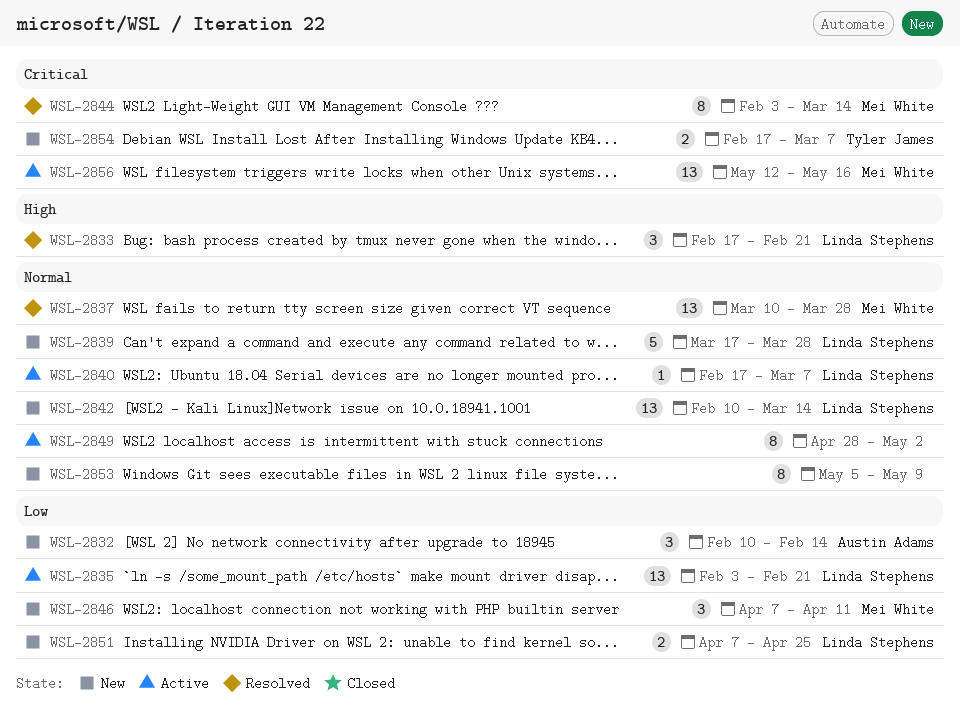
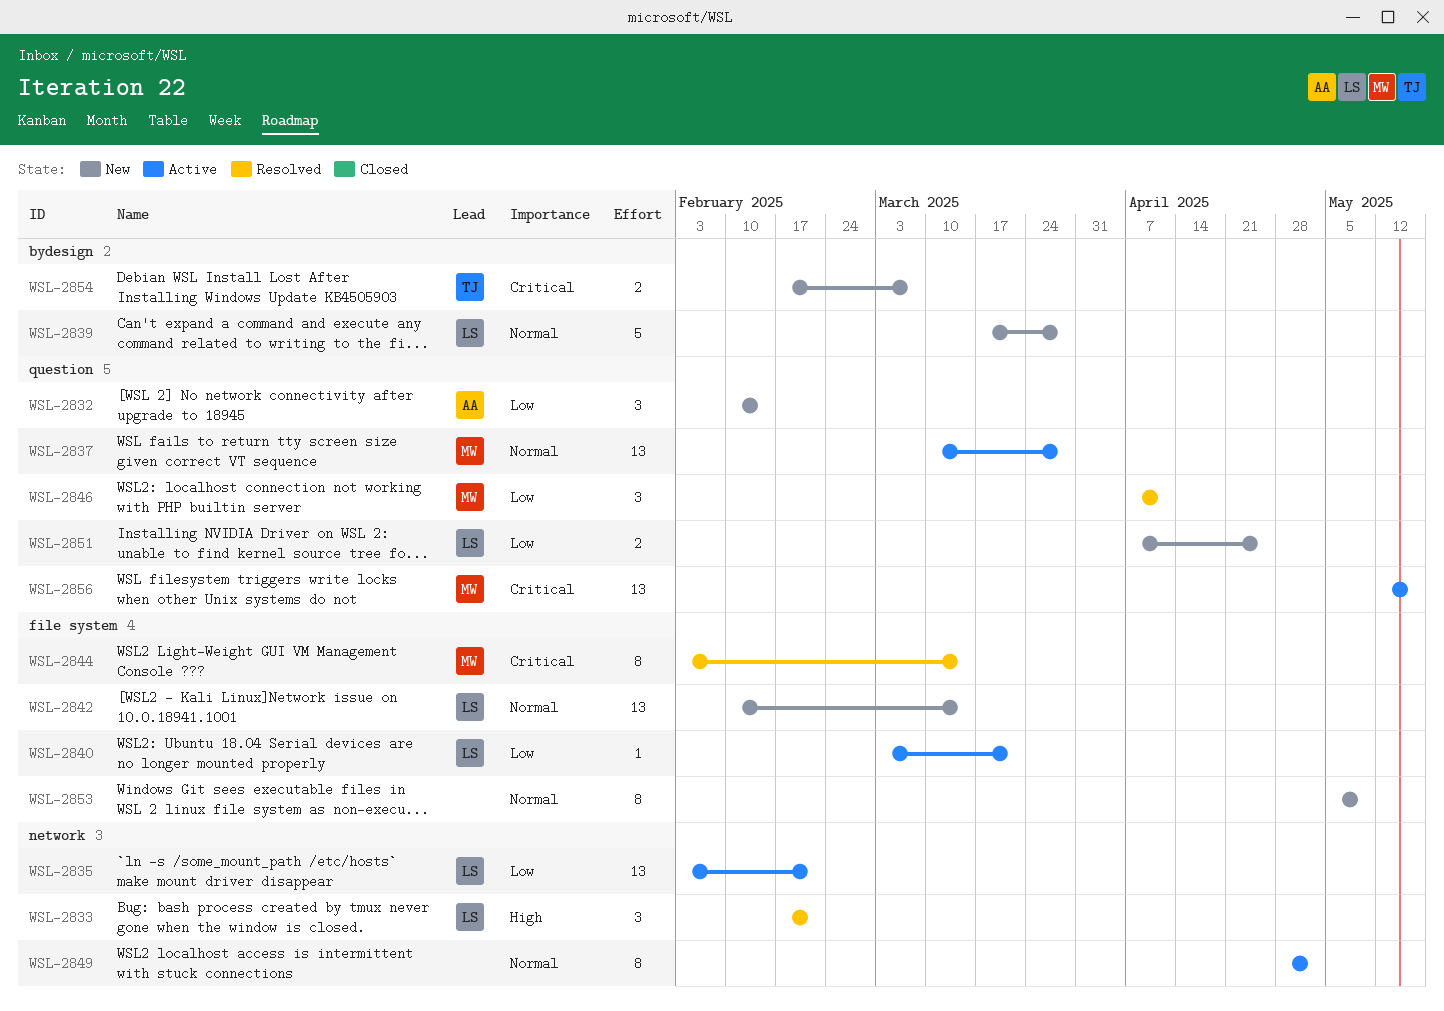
WSL-2837, status: Resolved -> Active
WSL-2840, priority: Normal -> Low
WSL-2840, start: Feb 17 -> Mar 3
WSL-2840, due: Mar 7 -> Mar 21
WSL-2846, status: New -> Resolved

